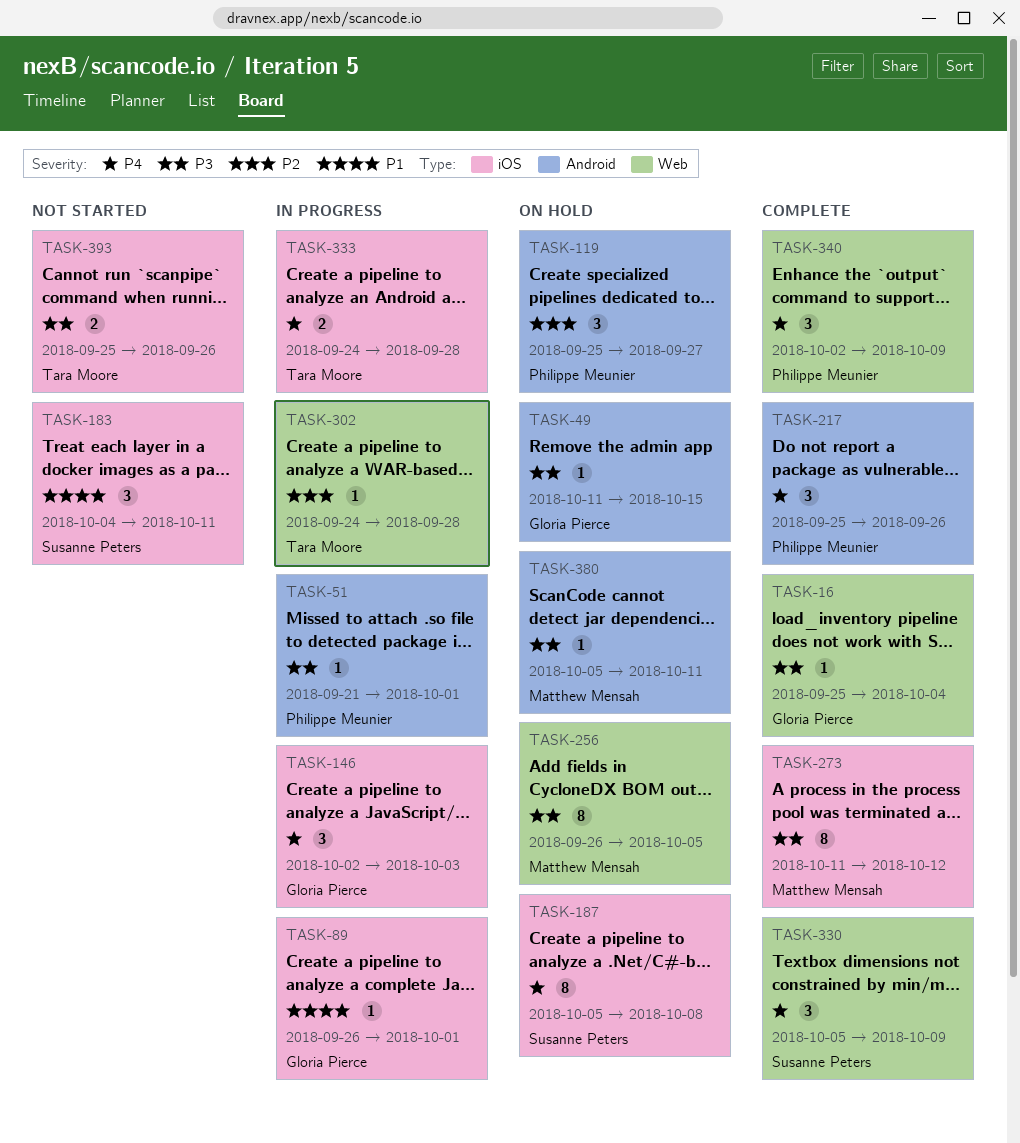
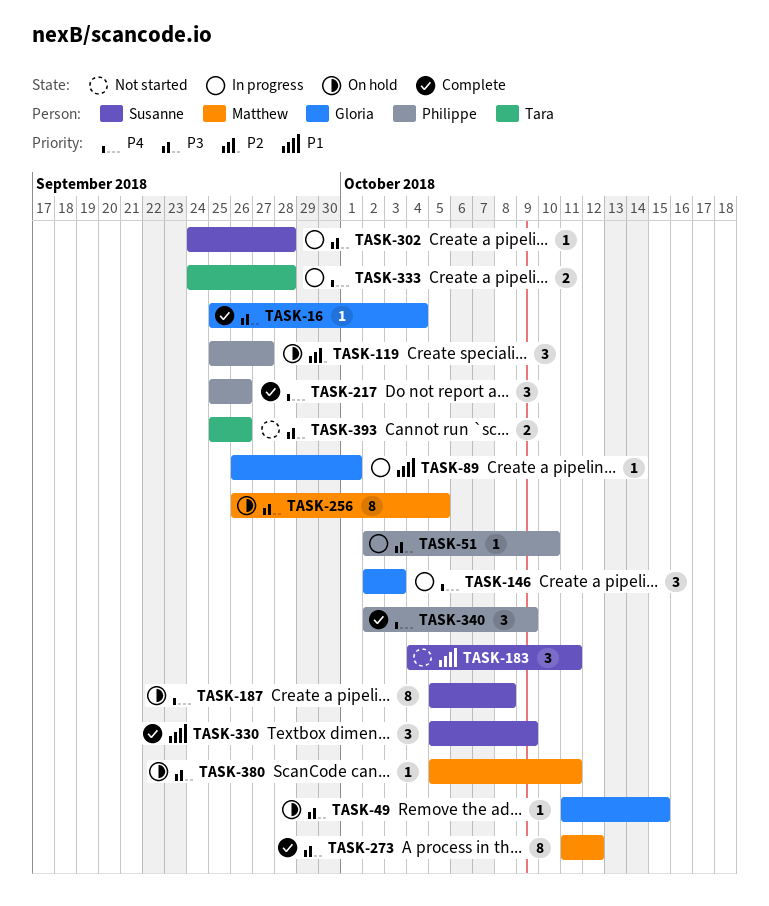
TASK-51, start: Sep 21 -> Oct 2
TASK-51, due: Oct 1 -> Oct 10
TASK-302, owner: Tara Moore -> Susanne Peters
TASK-302, priority: P2 -> P3
TASK-330, priority: P4 -> P1

